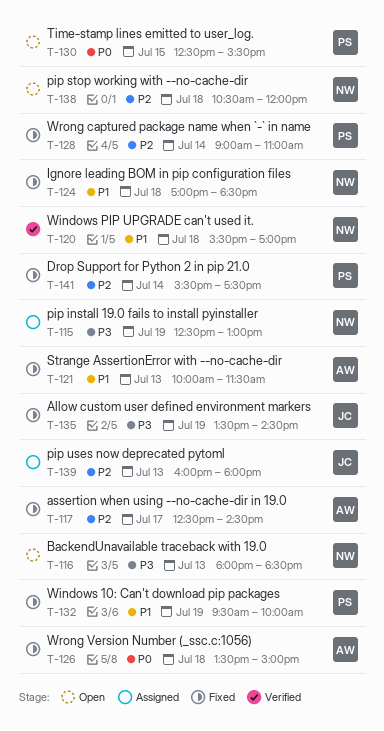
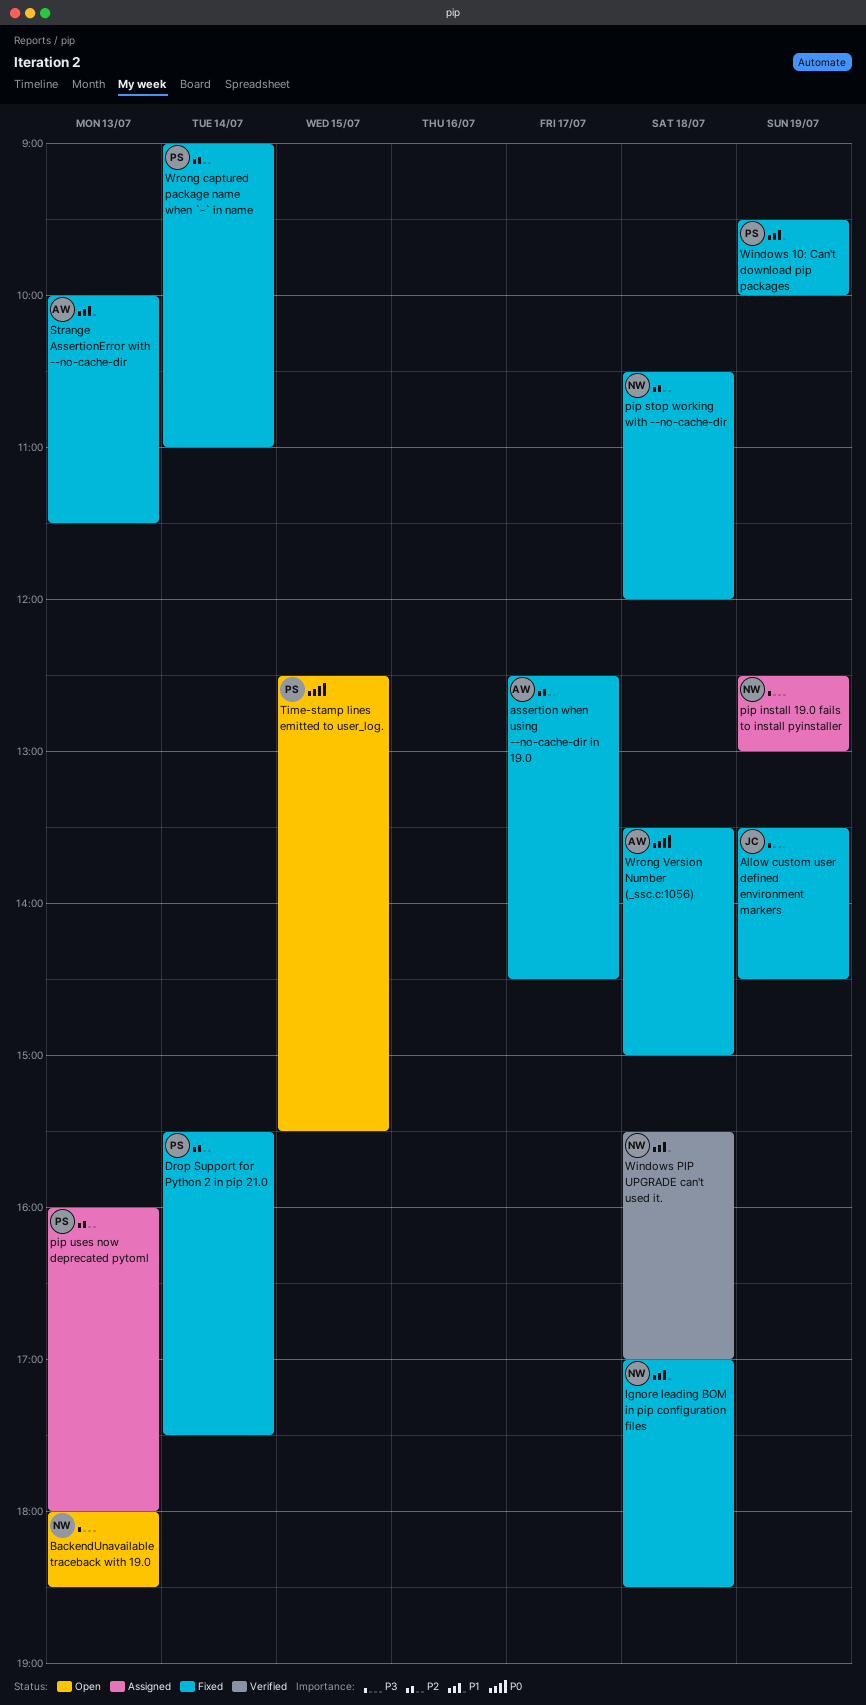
pip stop working with --no-cache-dir, status: Open -> Fixed
pip uses now deprecated pytoml, owner: JC -> PS

